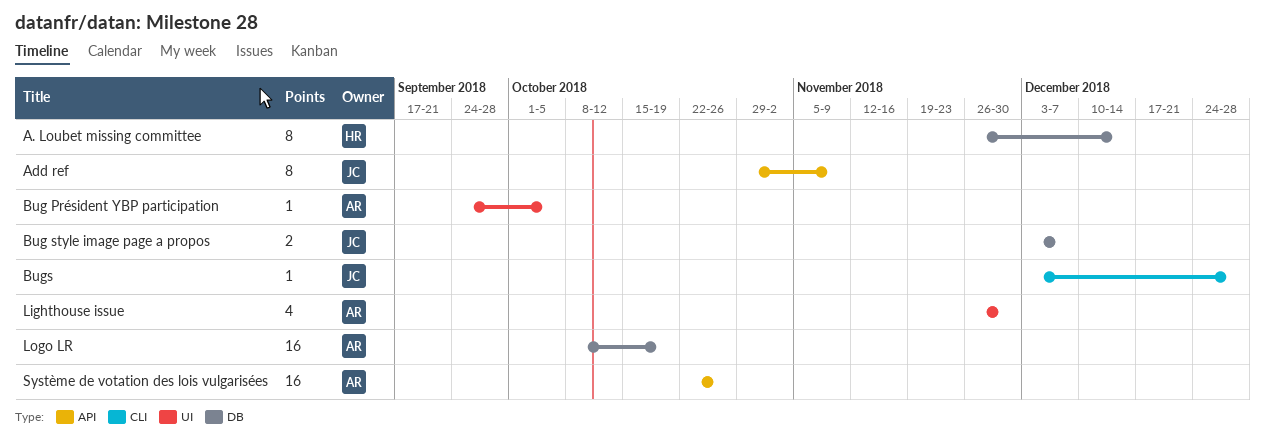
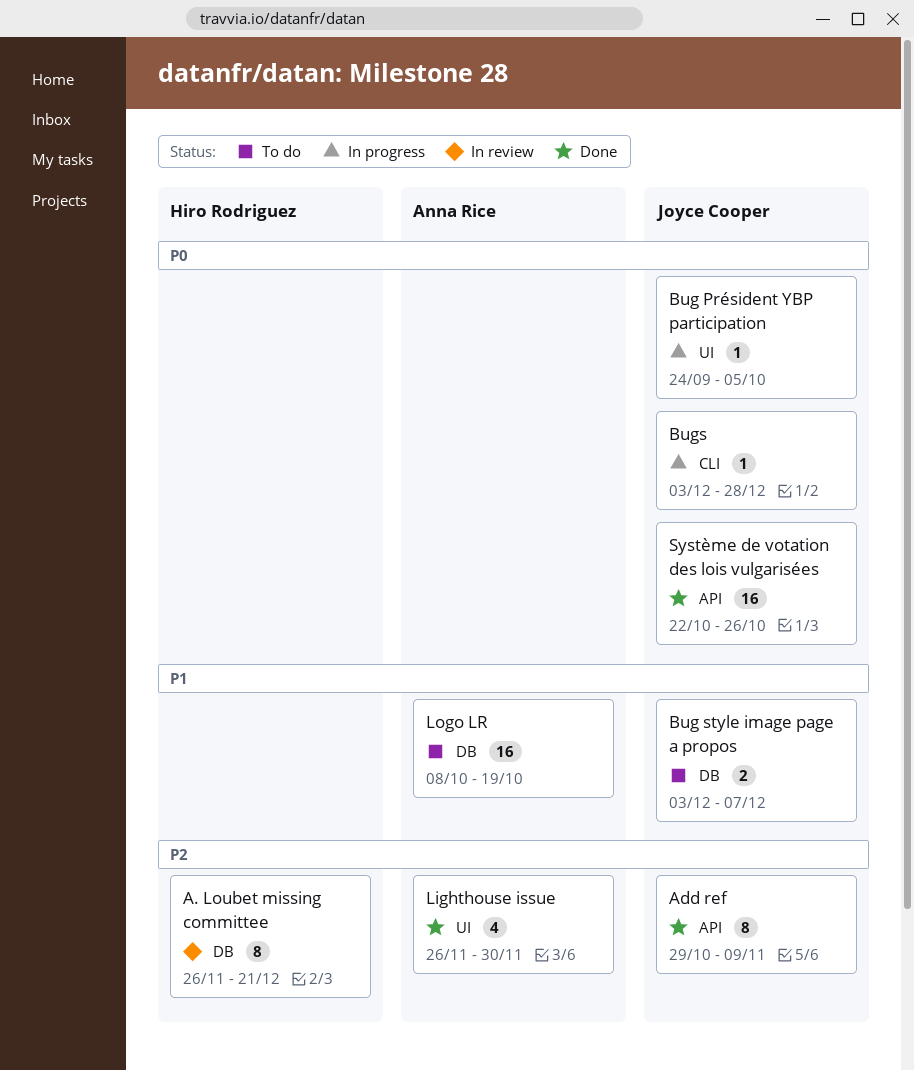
A. Loubet missing committee, due: Dec 14 -> Dec 21
Bug Président YBP participation, owner: Anna Rice -> Joyce Cooper
Système de votation des lois vulgarisées, owner: Anna Rice -> Joyce Cooper

